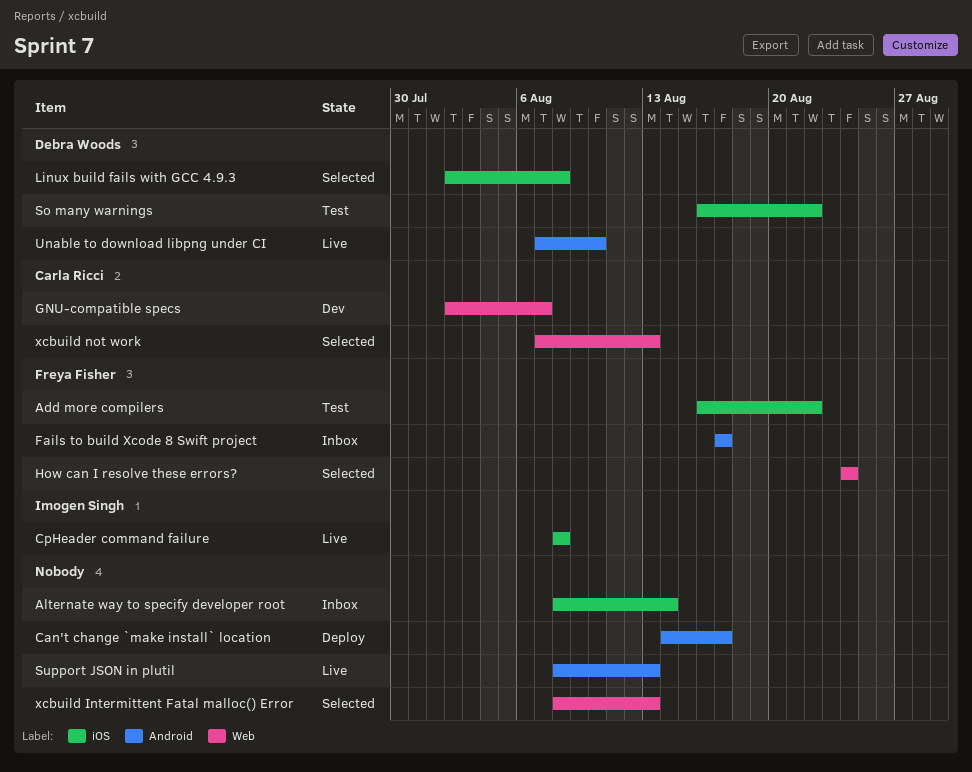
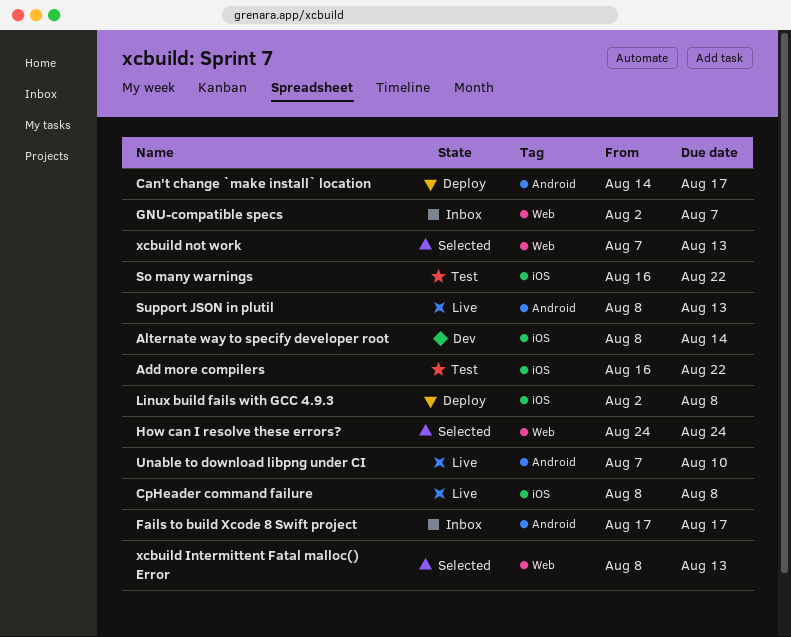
Alternate way to specify developer root, status: Inbox -> Dev
GNU-compatible specs, status: Dev -> Inbox
Linux build fails with GCC 4.9.3, status: Selected -> Deploy

